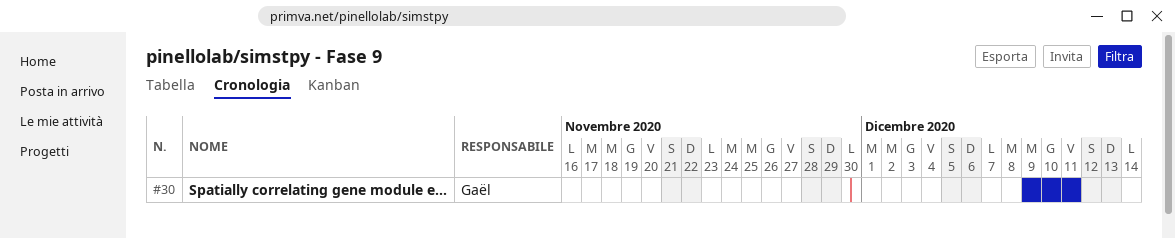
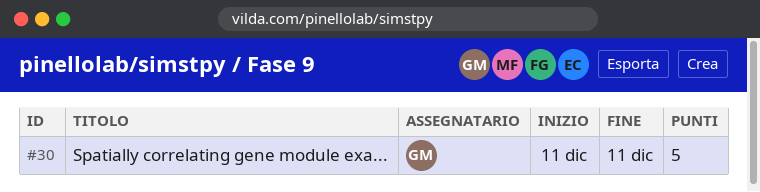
#30, start: Dec 9 -> Dec 11

